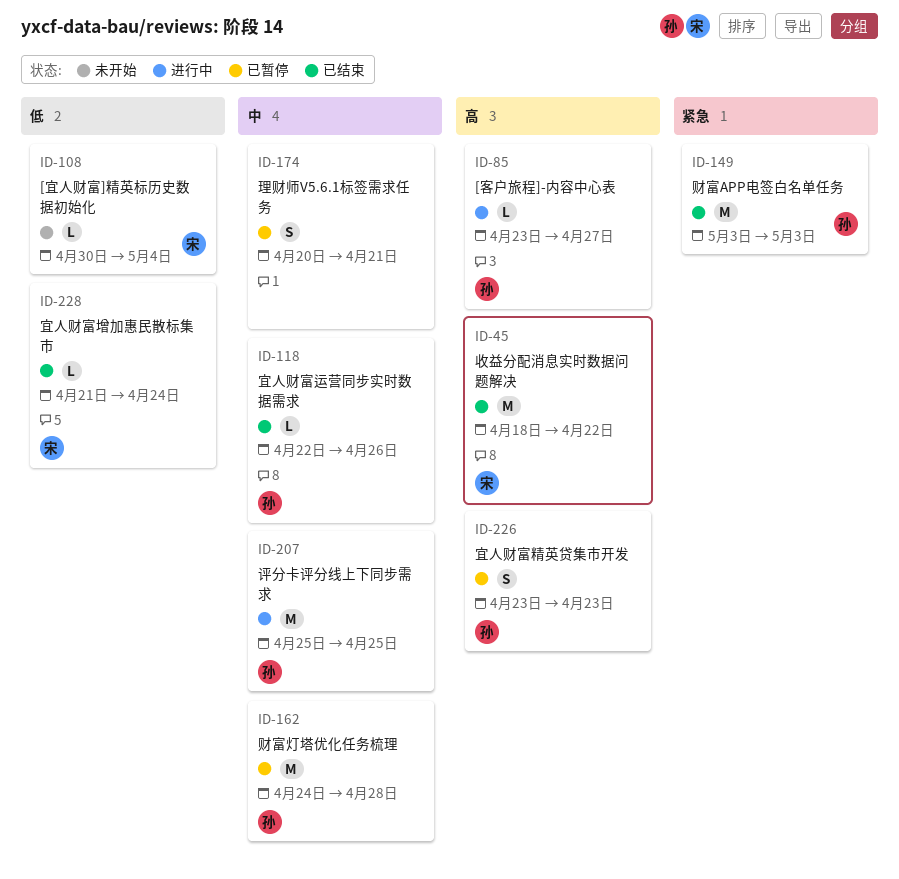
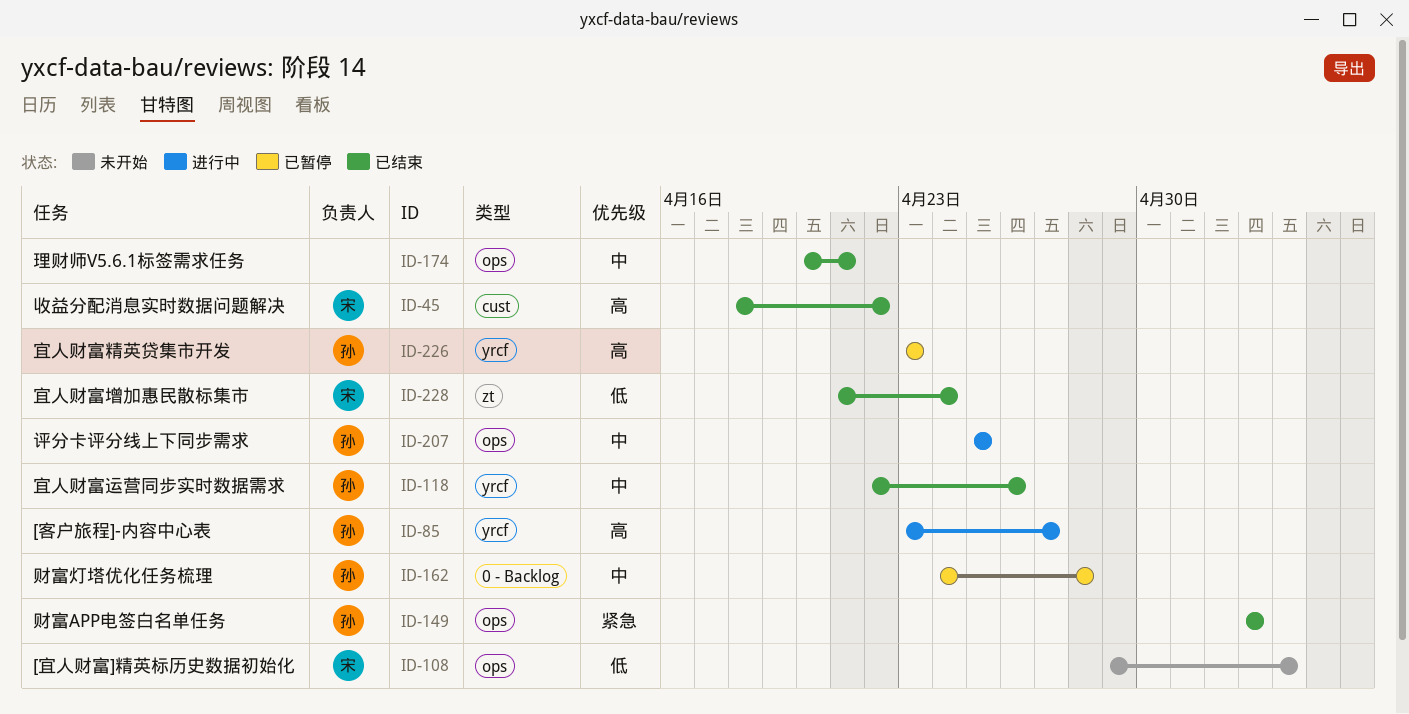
ID-108, start: Apr 30 -> Apr 29
ID-174, status: 已暂停 -> 已结束

